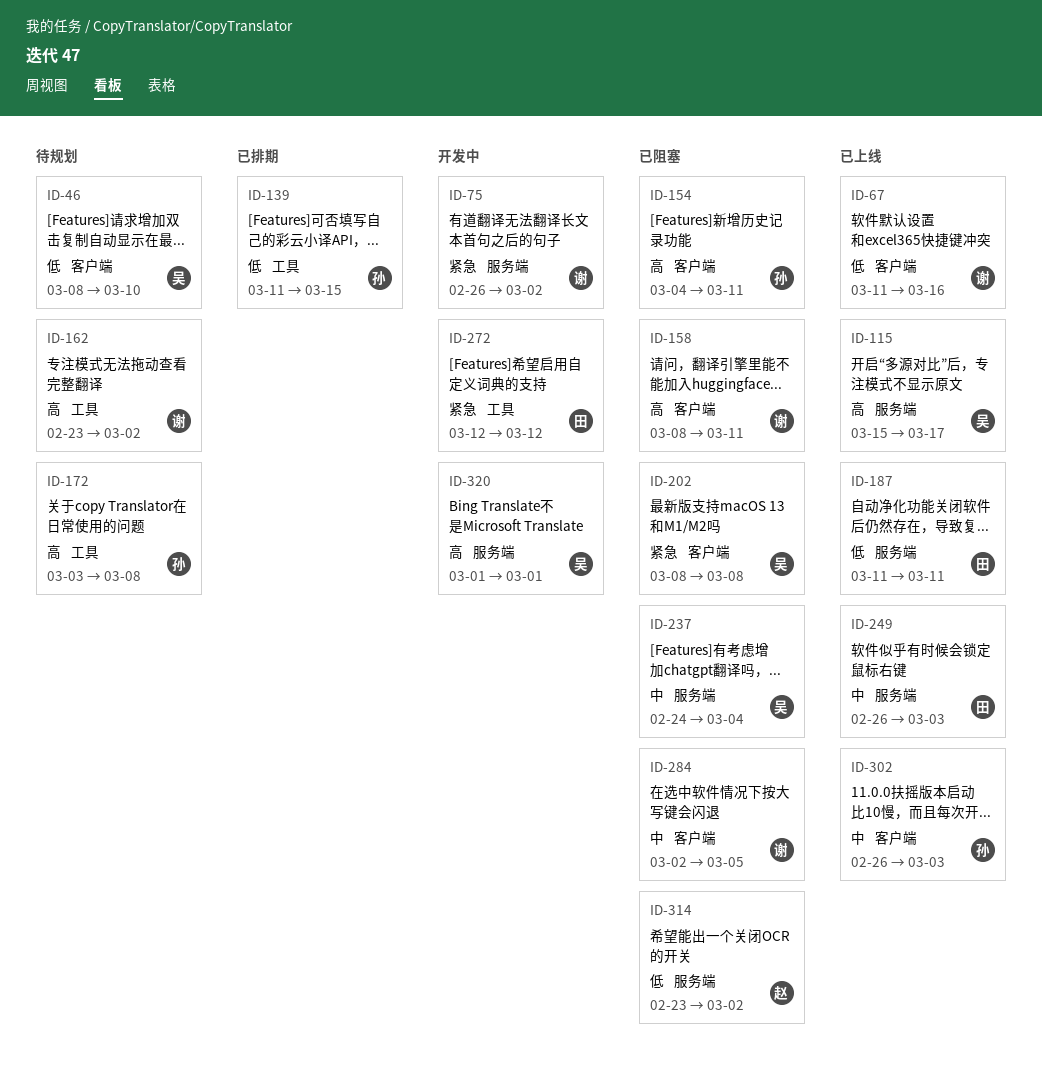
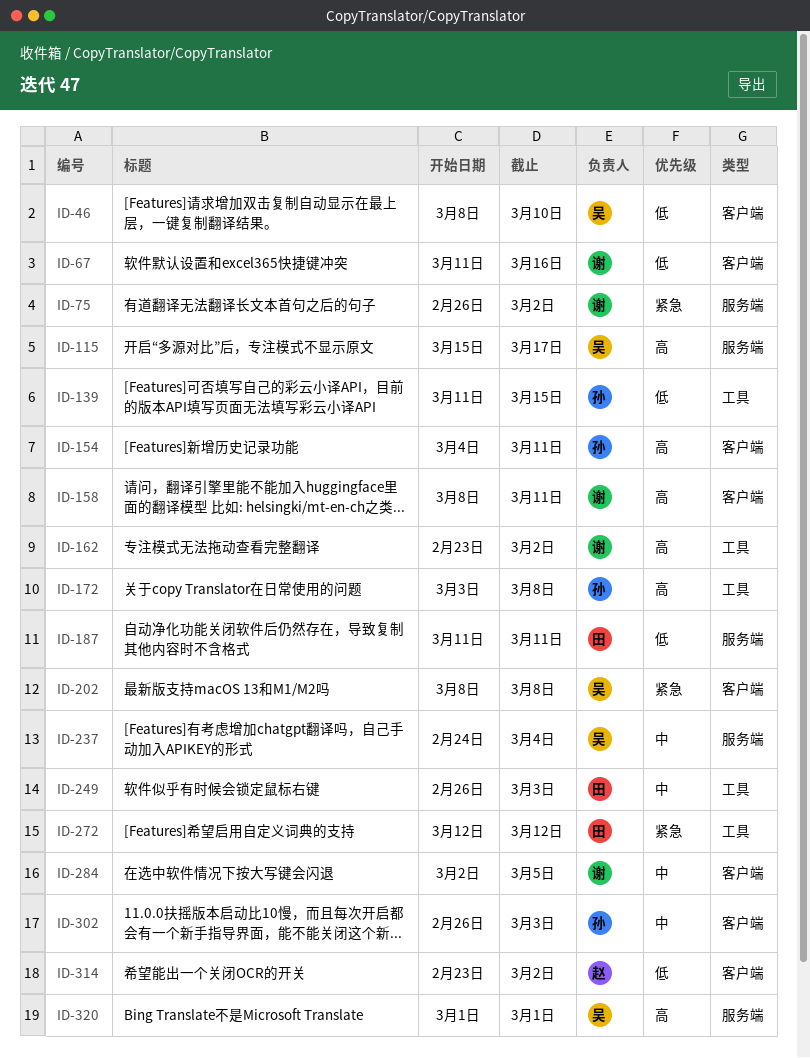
ID-249, label: 服务端 -> 工具
ID-314, label: 服务端 -> 客户端

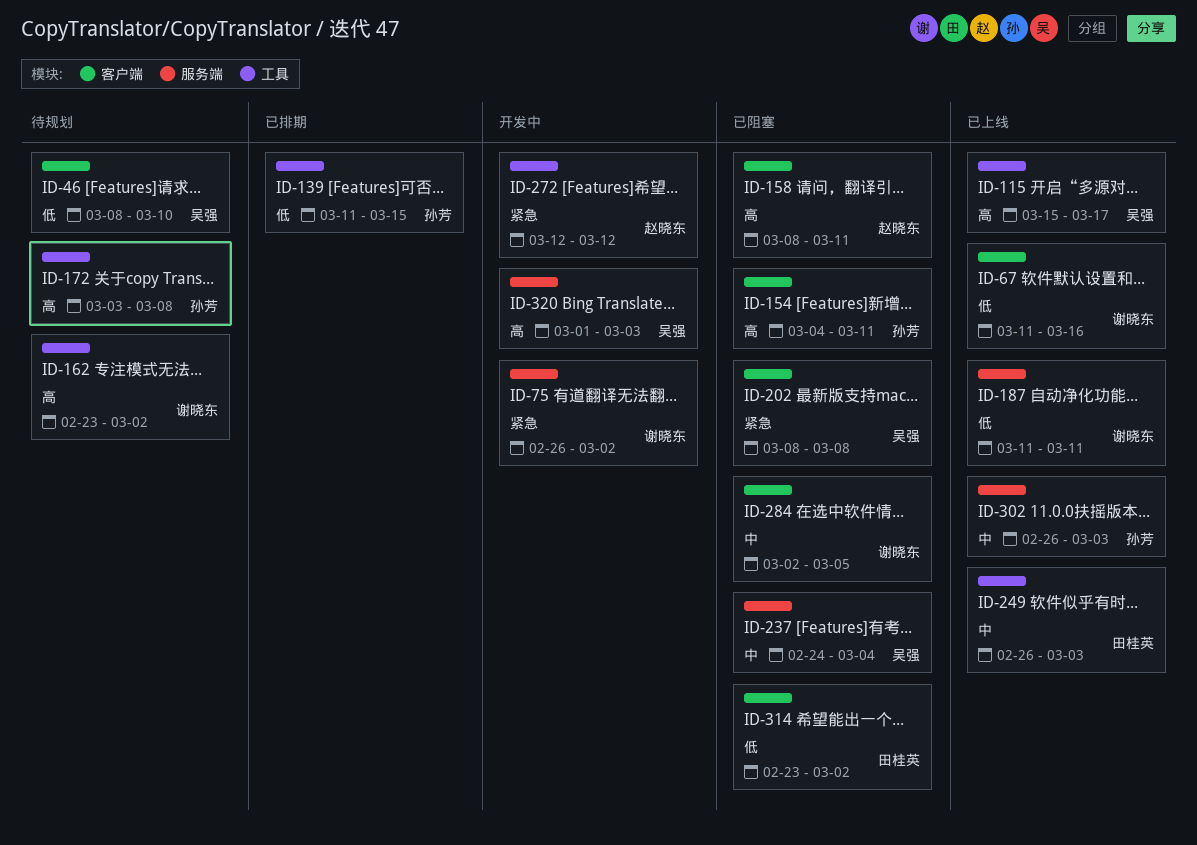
ID-115, label: 服务端 -> 工具
ID-158, owner: 谢晓东 -> 赵晓东
ID-187, owner: 田桂英 -> 谢晓东
ID-272, owner: 田桂英 -> 赵晓东
ID-302, label: 客户端 -> 服务端
ID-314, owner: 赵晓东 -> 田桂英
ID-320, due: Mar 1 -> Mar 3

